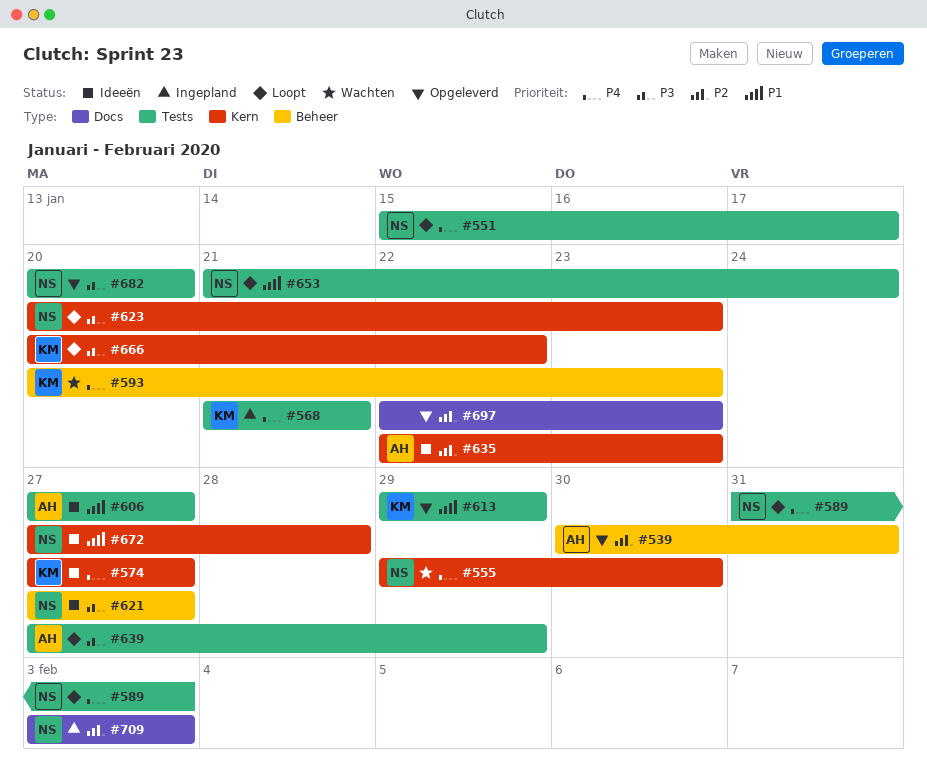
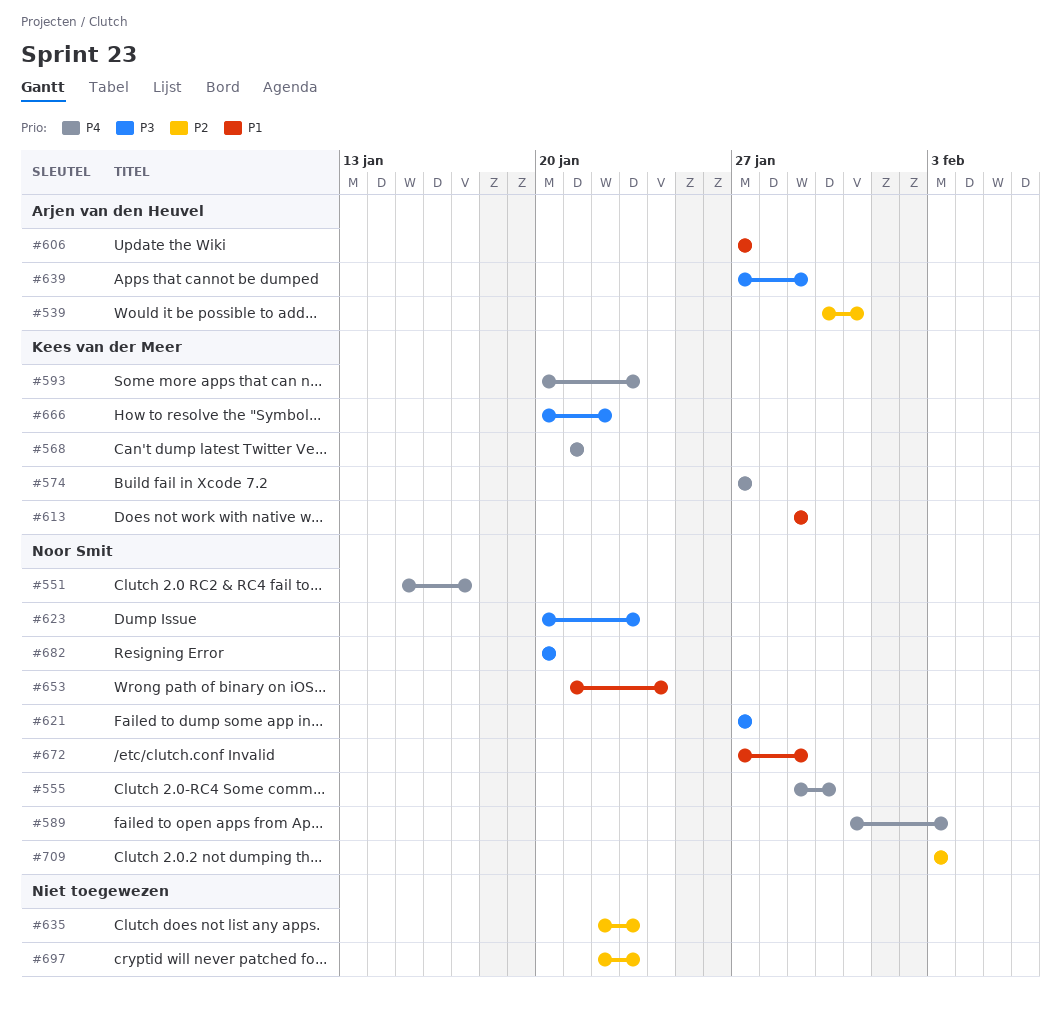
#635, owner: Arjen van den Heuvel -> none
#672, due: Jan 28 -> Jan 29

